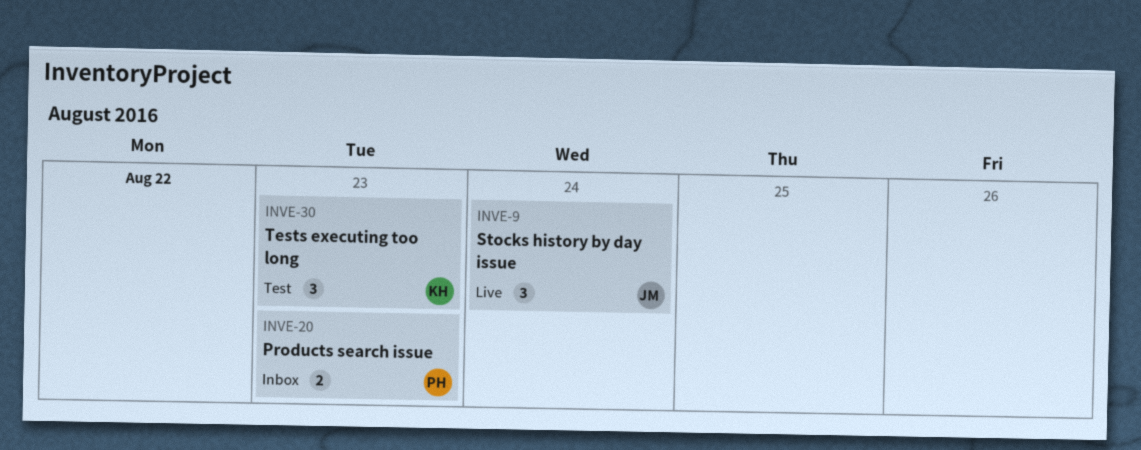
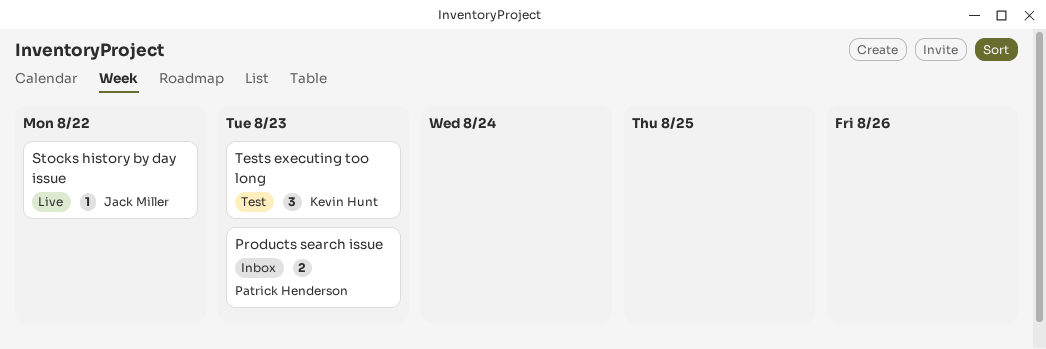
Stocks history by day issue, estimate: 3 -> 1
Stocks history by day issue, due: Aug 24 -> Aug 22

